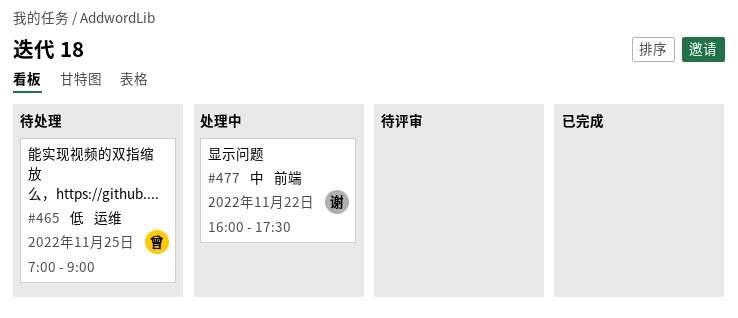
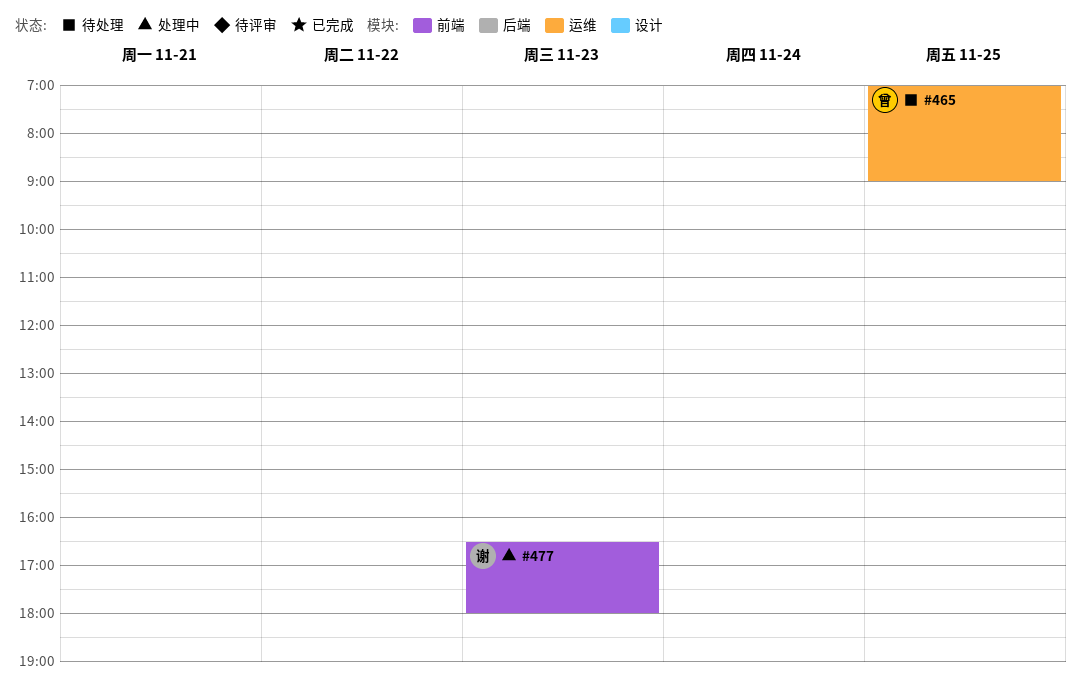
#477, day: Nov 22 -> Nov 23
#477, begins: 16:00 -> 16:30
#477, ends: 17:30 -> 18:00

